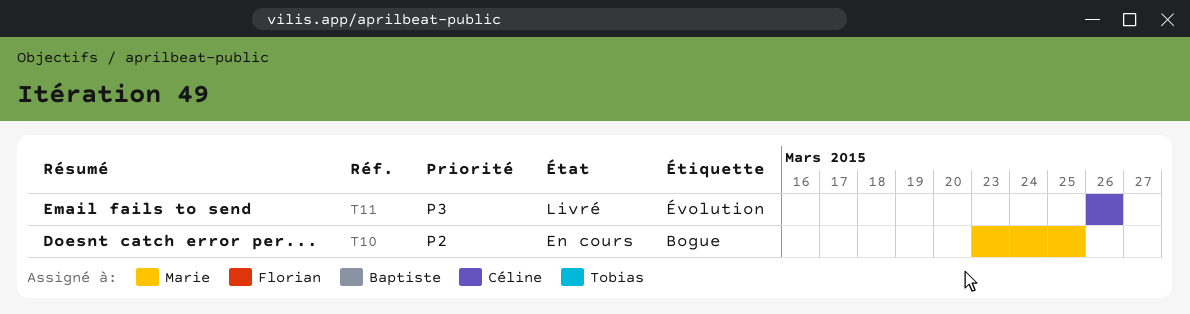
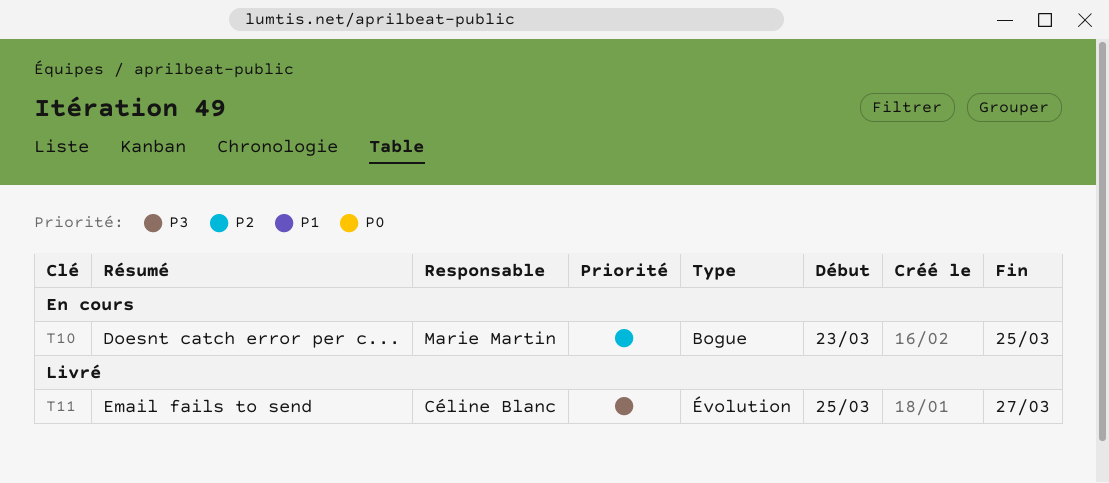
T11, start: Mar 26 -> Mar 25
T11, due: Mar 26 -> Mar 27

